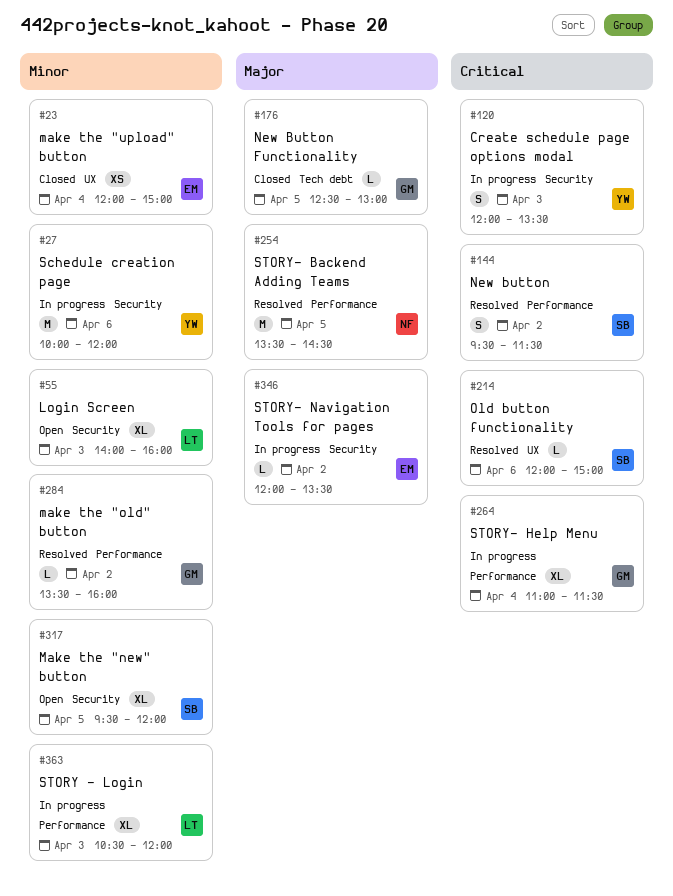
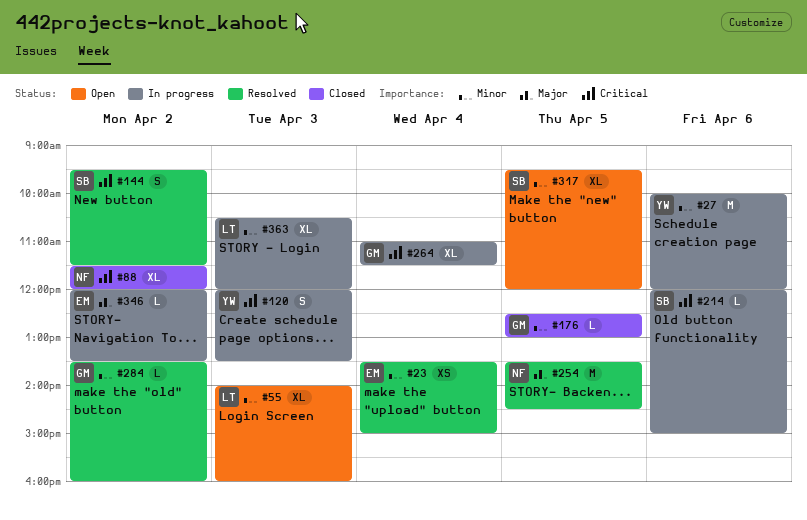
#23, status: Closed -> Resolved
#23, begins: 12:00 -> 13:30
#88: none -> present
#176, priority: Major -> Minor
#214, status: Resolved -> In progress

